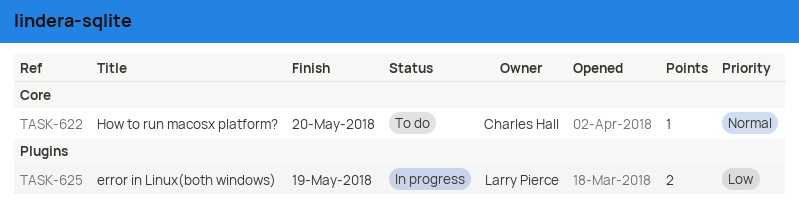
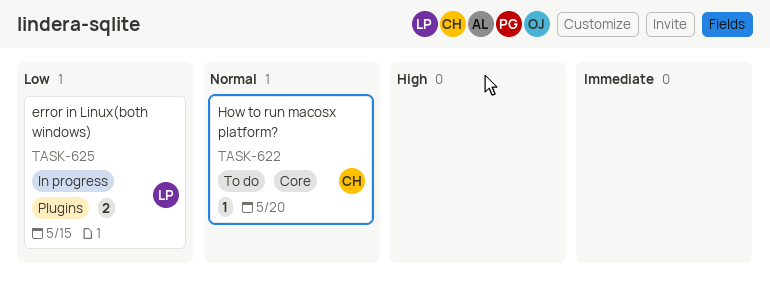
TASK-625, due: May 19 -> May 15

